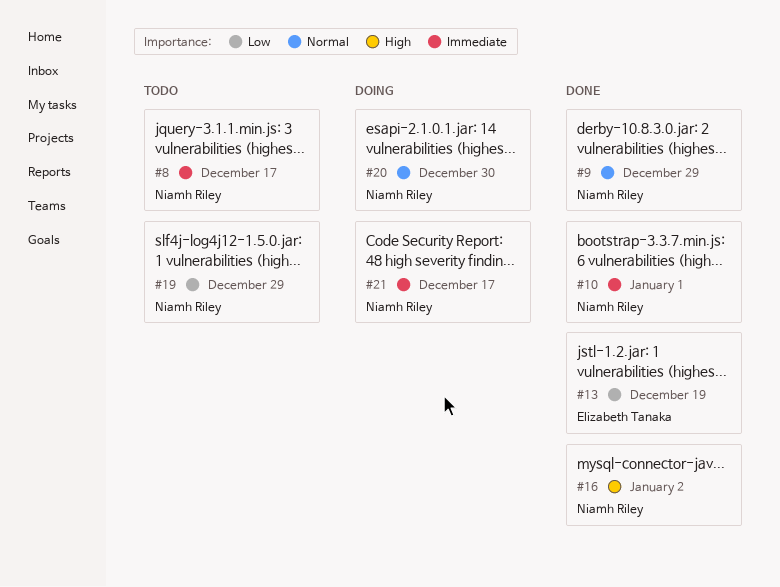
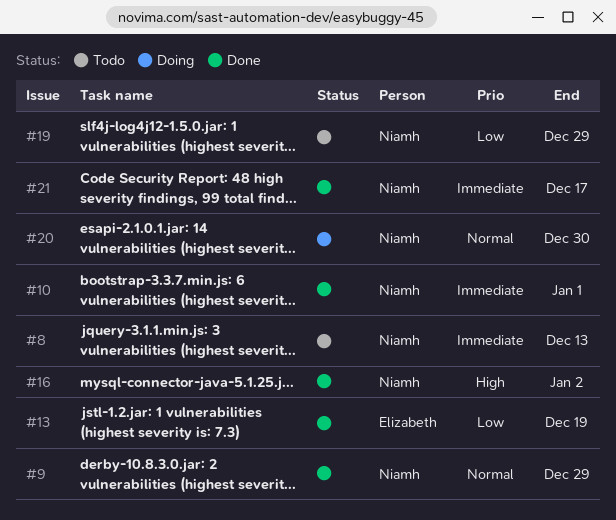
#8, due: Dec 17 -> Dec 13
#21, status: Doing -> Done

